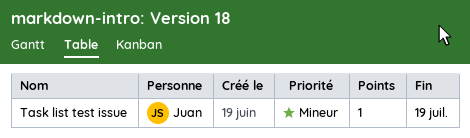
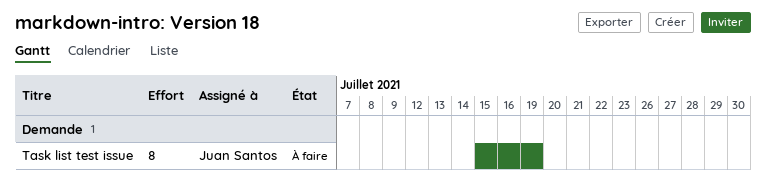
Task list test issue, estimate: 1 -> 8

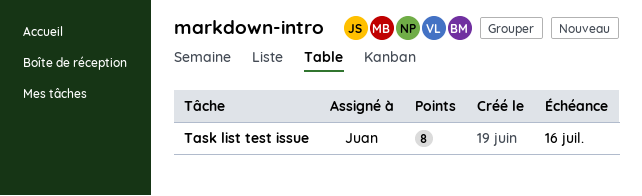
Task list test issue, due: Jul 19 -> Jul 16

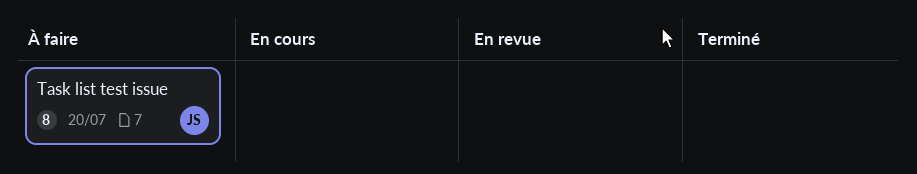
Task list test issue, due: Jul 16 -> Jul 20

